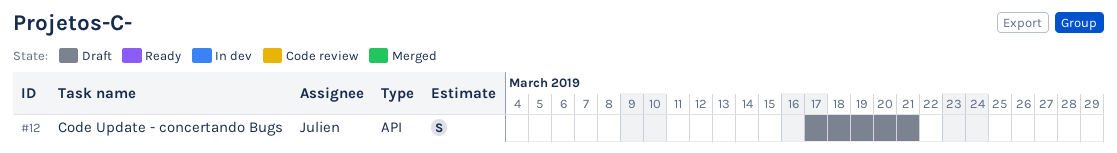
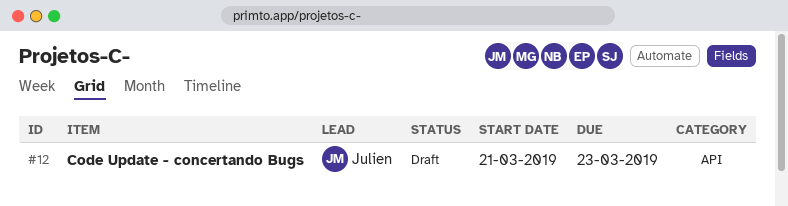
#12, start: Mar 17 -> Mar 21
#12, due: Mar 21 -> Mar 23

